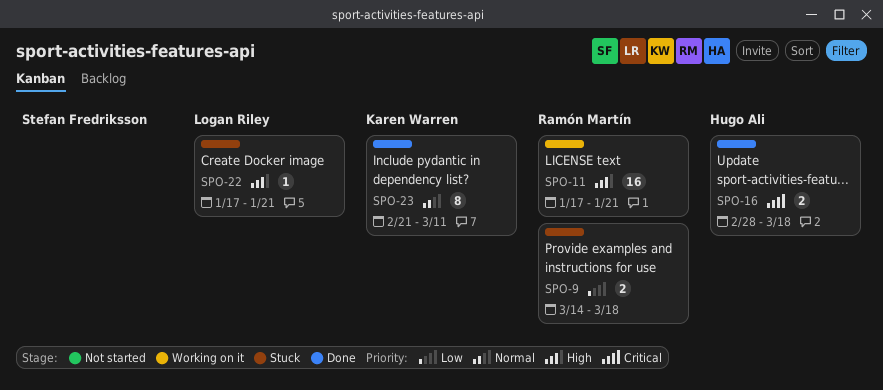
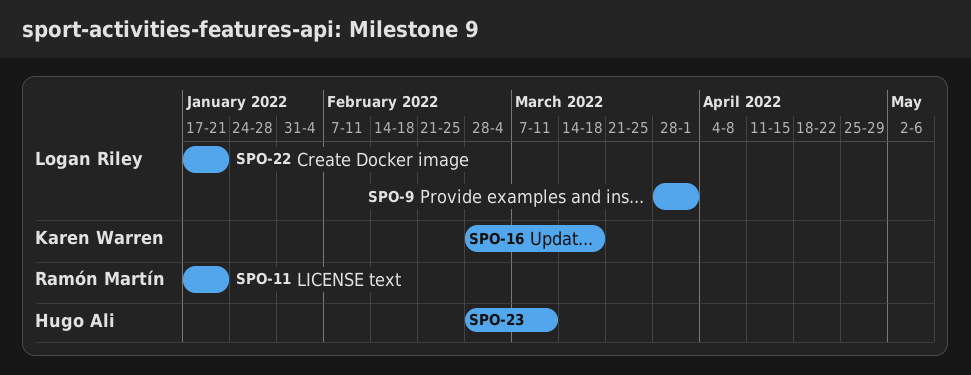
SPO-9, owner: Ramón Martín -> Logan Riley
SPO-9, start: Mar 14 -> Mar 28
SPO-9, due: Mar 18 -> Apr 1
SPO-16, owner: Hugo Ali -> Karen Warren
SPO-23, owner: Karen Warren -> Hugo Ali
SPO-23, start: Feb 21 -> Feb 28

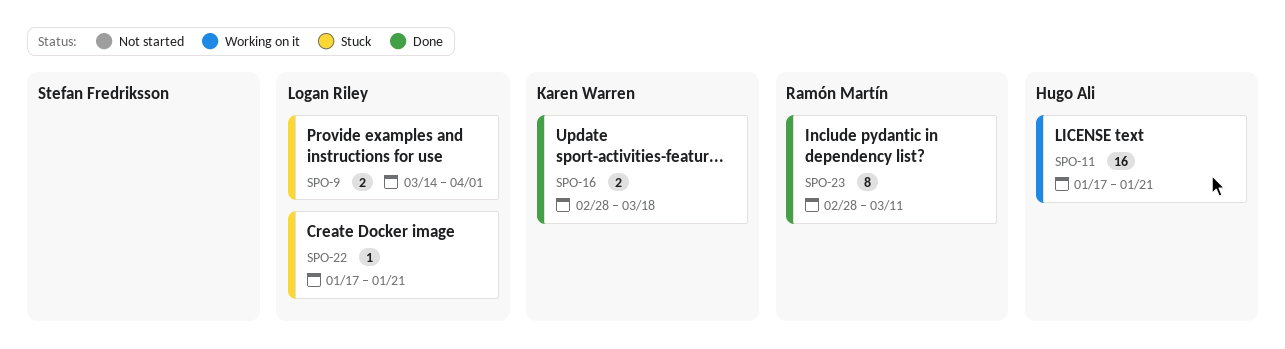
SPO-9, start: Mar 28 -> Mar 14
SPO-11, owner: Ramón Martín -> Hugo Ali
SPO-23, owner: Hugo Ali -> Ramón Martín

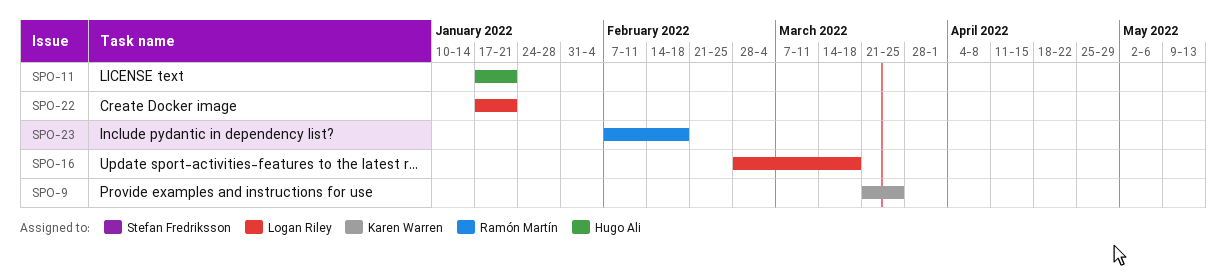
SPO-9, owner: Logan Riley -> Karen Warren
SPO-9, start: Mar 14 -> Mar 21
SPO-9, due: Apr 1 -> Mar 25
SPO-16, owner: Karen Warren -> Logan Riley
SPO-23, start: Feb 28 -> Feb 7
SPO-23, due: Mar 11 -> Feb 18

